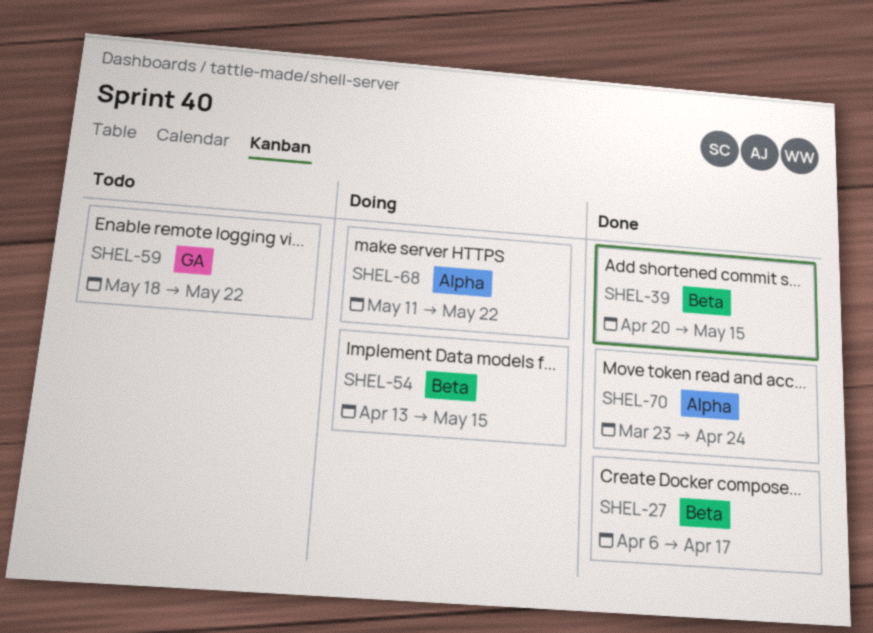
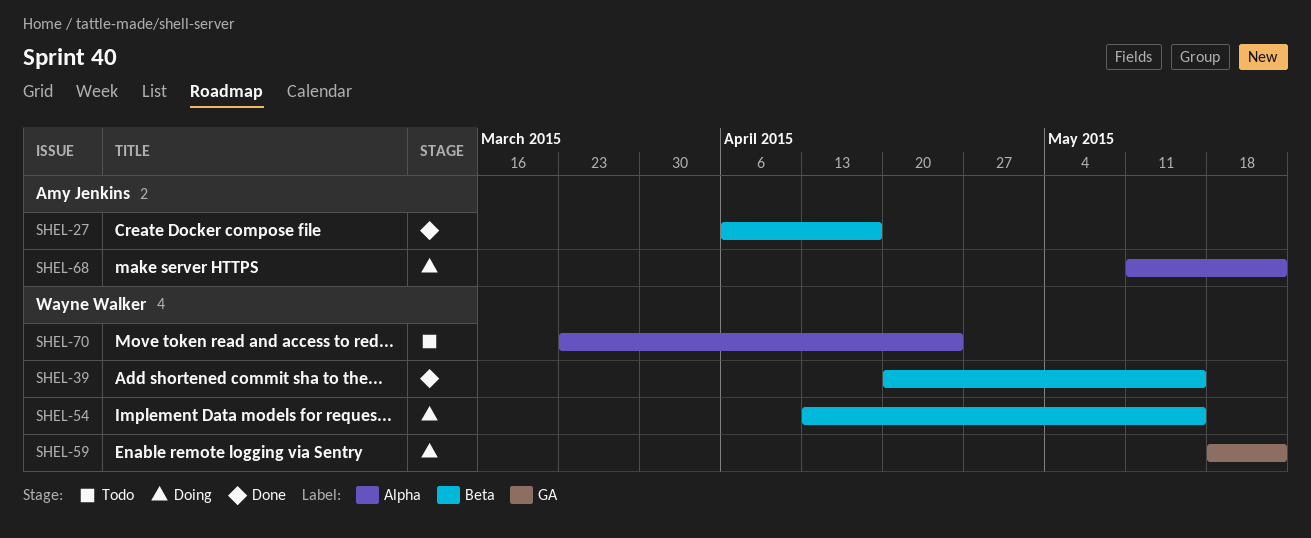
SHEL-59, status: Todo -> Doing
SHEL-70, status: Done -> Todo

